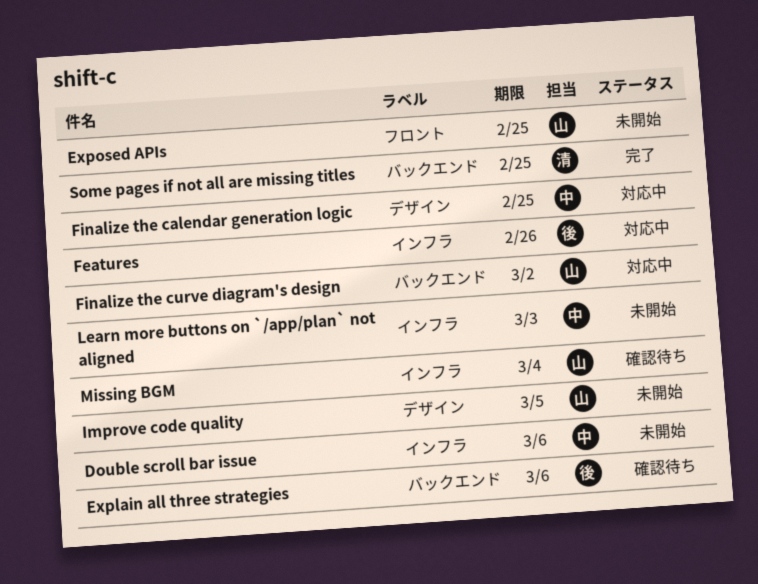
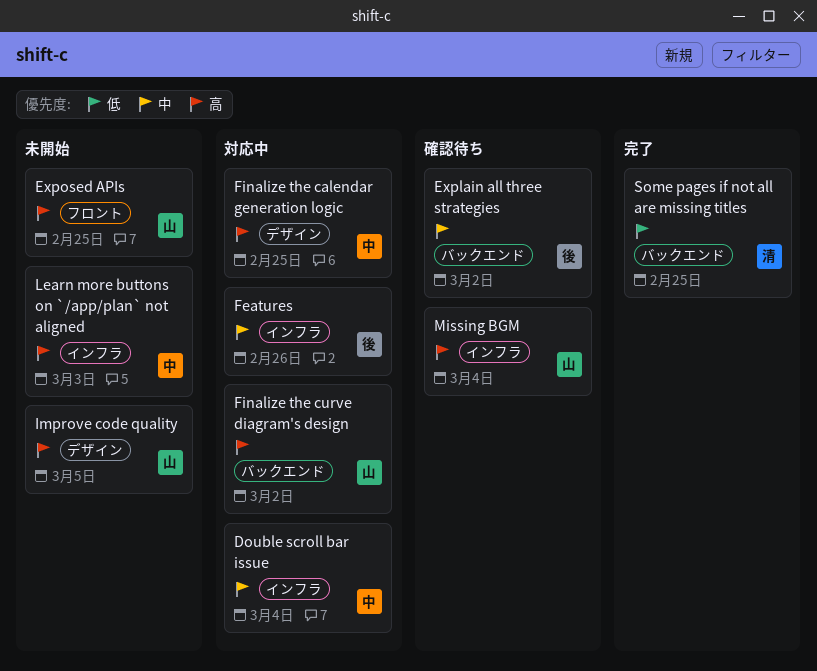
Double scroll bar issue, status: 未開始 -> 対応中
Double scroll bar issue, due: Mar 6 -> Mar 4
Explain all three strategies, due: Mar 6 -> Mar 2

